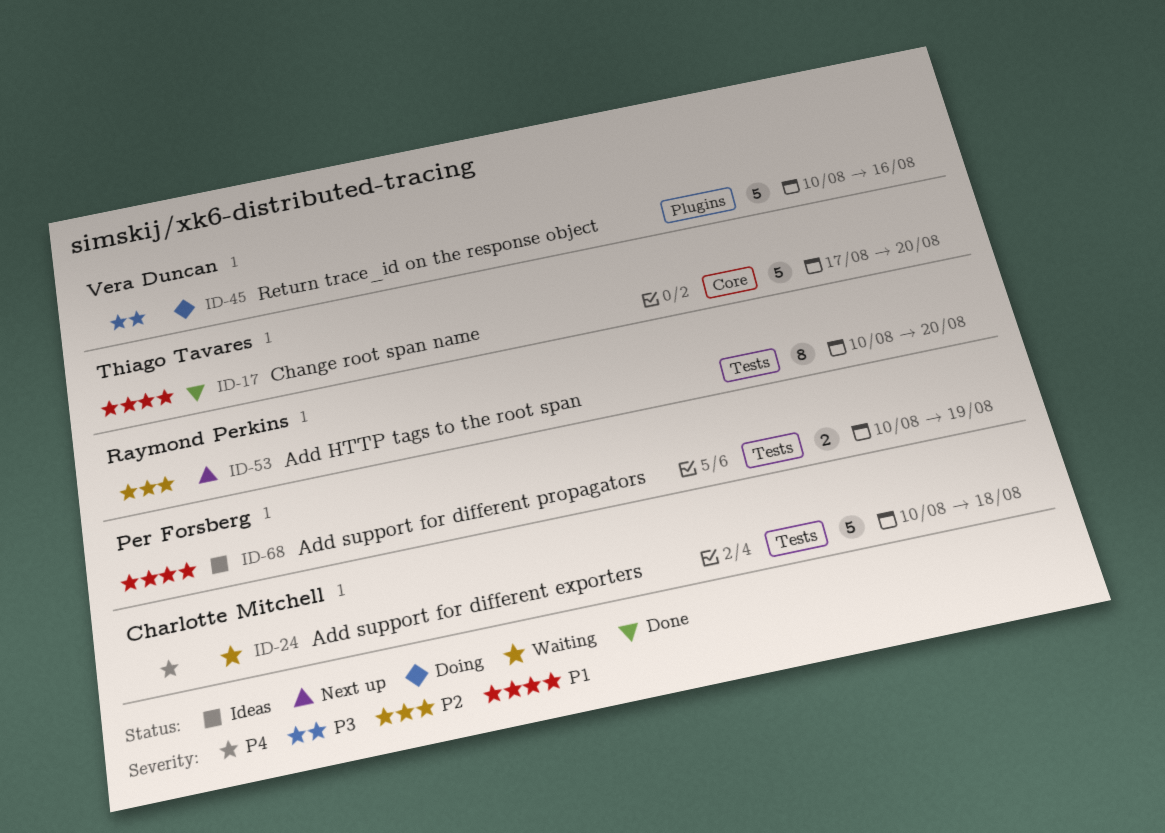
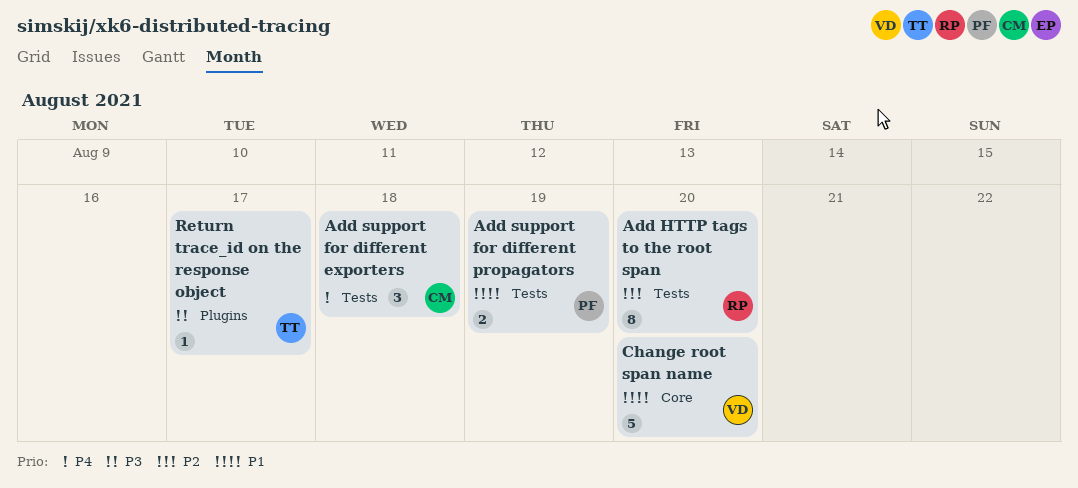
Add support for different exporters, estimate: 5 -> 3
Change root span name, owner: Thiago Tavares -> Vera Duncan
Return trace_id on the response object, owner: Vera Duncan -> Thiago Tavares
Return trace_id on the response object, estimate: 5 -> 1
Return trace_id on the response object, due: Aug 16 -> Aug 17

